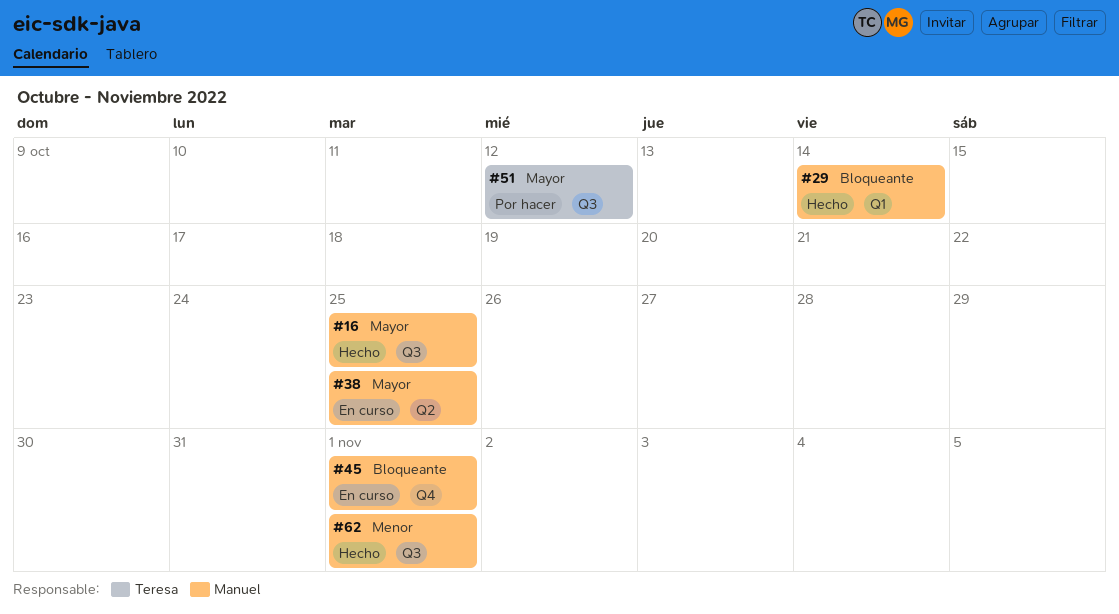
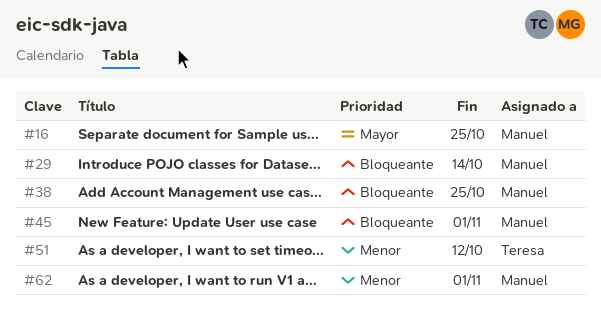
#38, priority: Mayor -> Bloqueante
#51, priority: Mayor -> Menor

